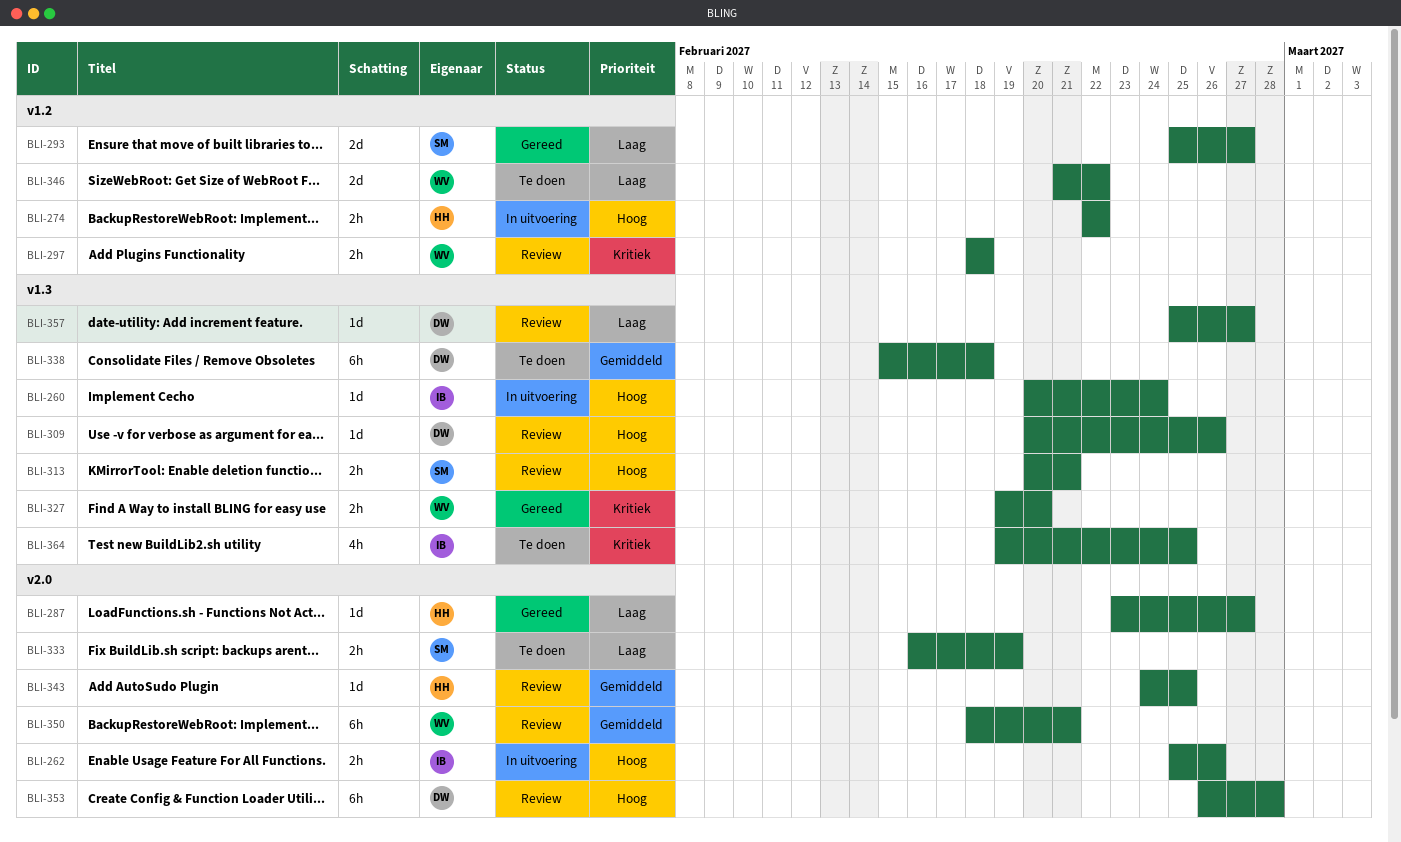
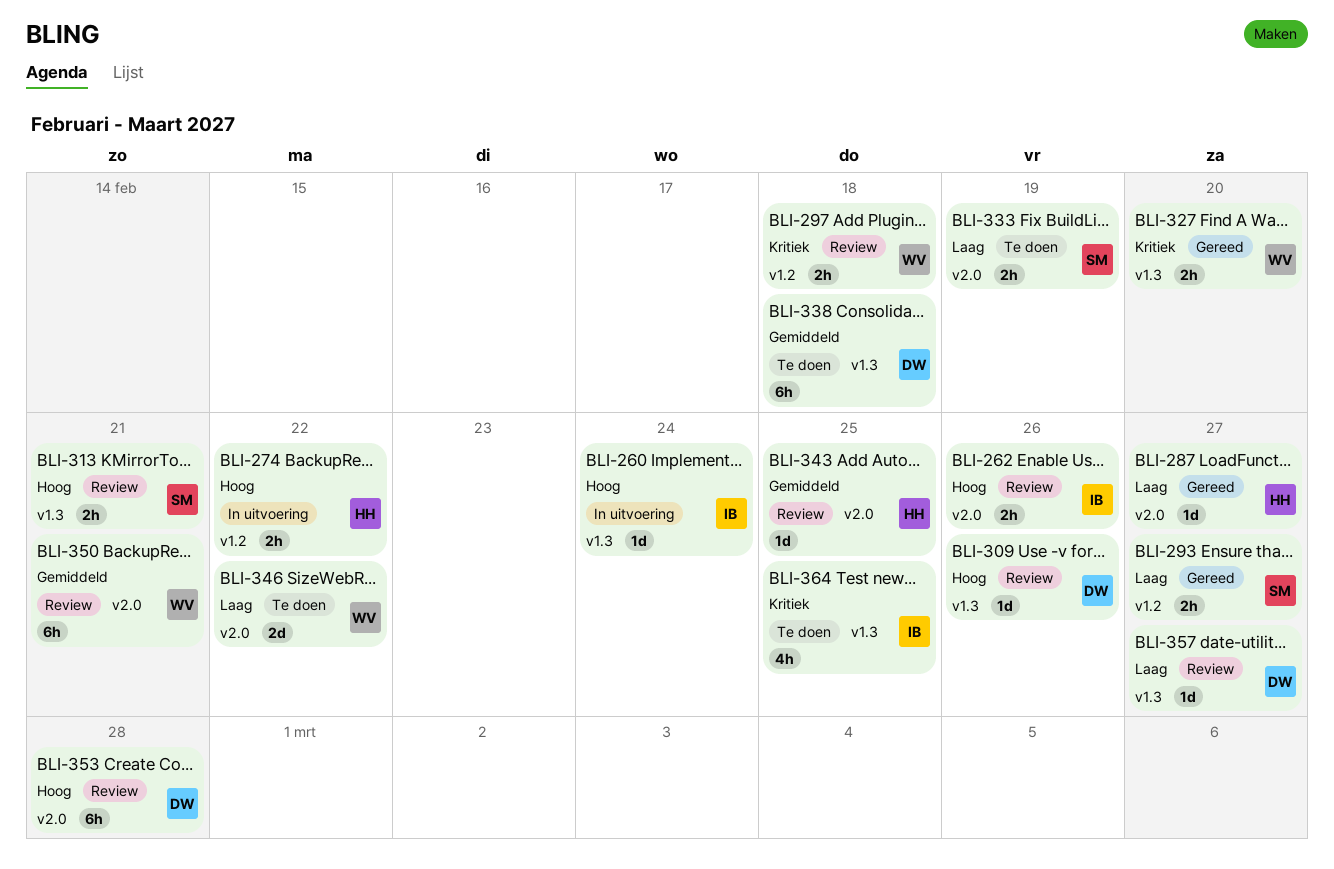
BLI-262, status: In uitvoering -> Review
BLI-293, estimate: 2d -> 2h
BLI-346, label: v1.2 -> v2.0

